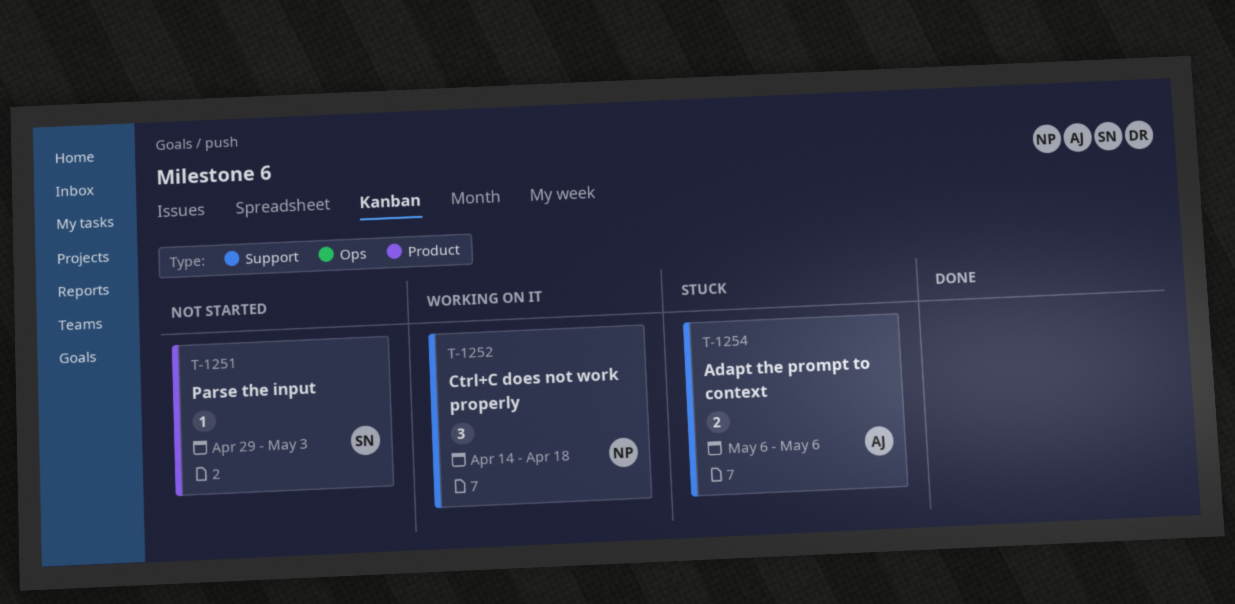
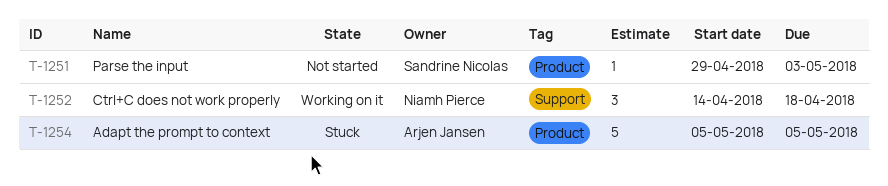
T-1254, label: Support -> Product
T-1254, estimate: 2 -> 5
T-1254, start: May 6 -> May 5
T-1254, due: May 6 -> May 5

